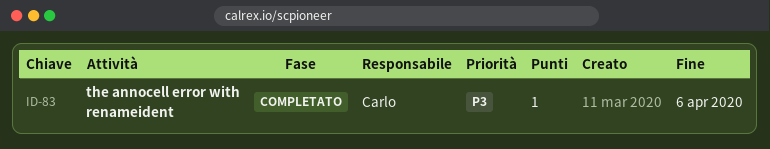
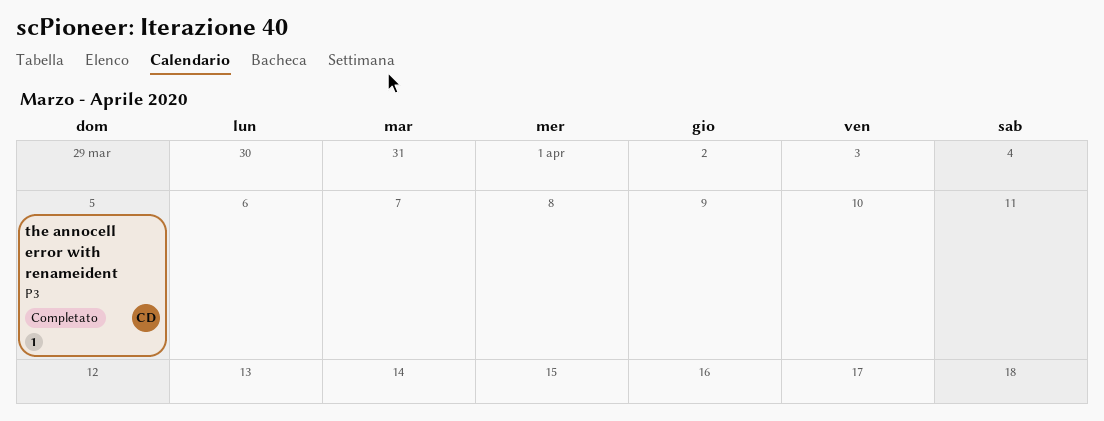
the annocell error with renameident, due: Apr 6 -> Apr 5

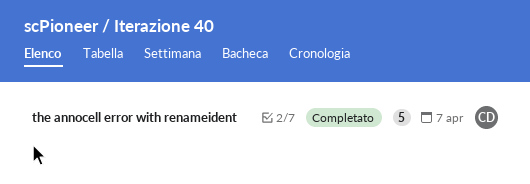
the annocell error with renameident, estimate: 1 -> 5
the annocell error with renameident, due: Apr 5 -> Apr 7

